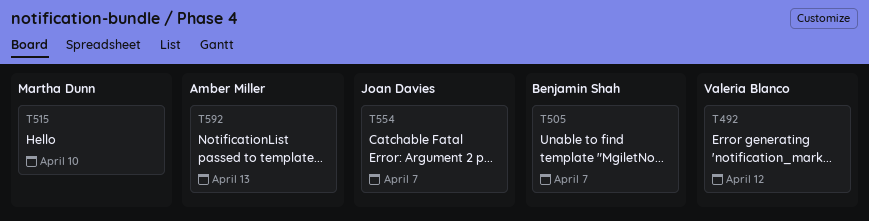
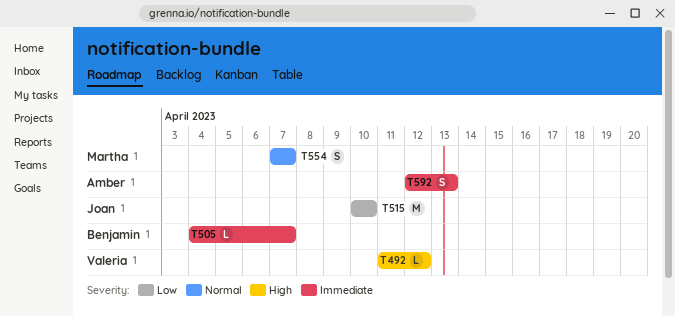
T515, owner: Martha Dunn -> Joan Davies
T554, owner: Joan Davies -> Martha Dunn

